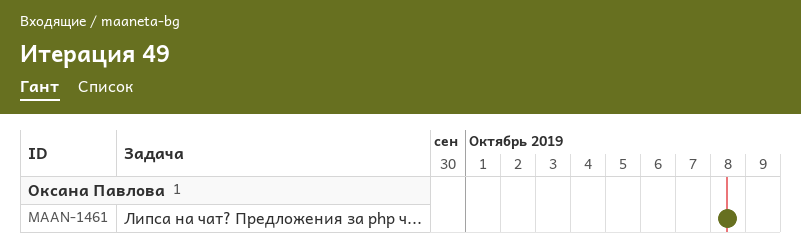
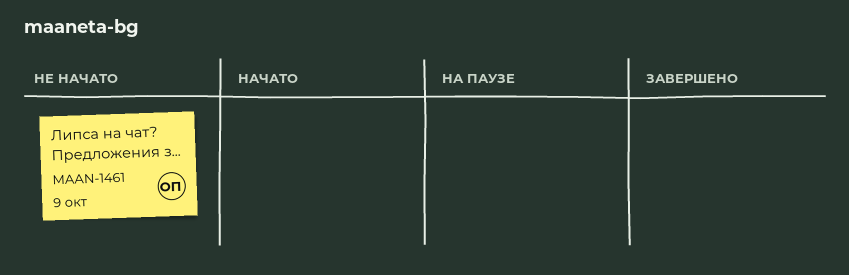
MAAN-1461, due: Oct 8 -> Oct 9

